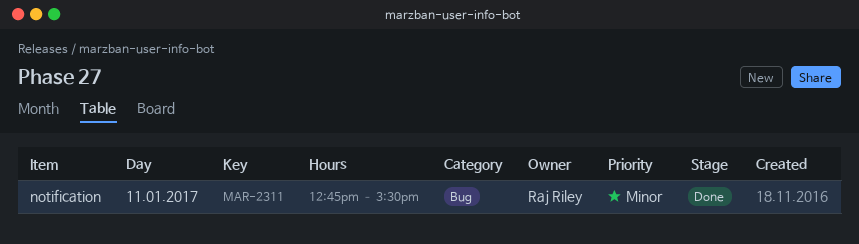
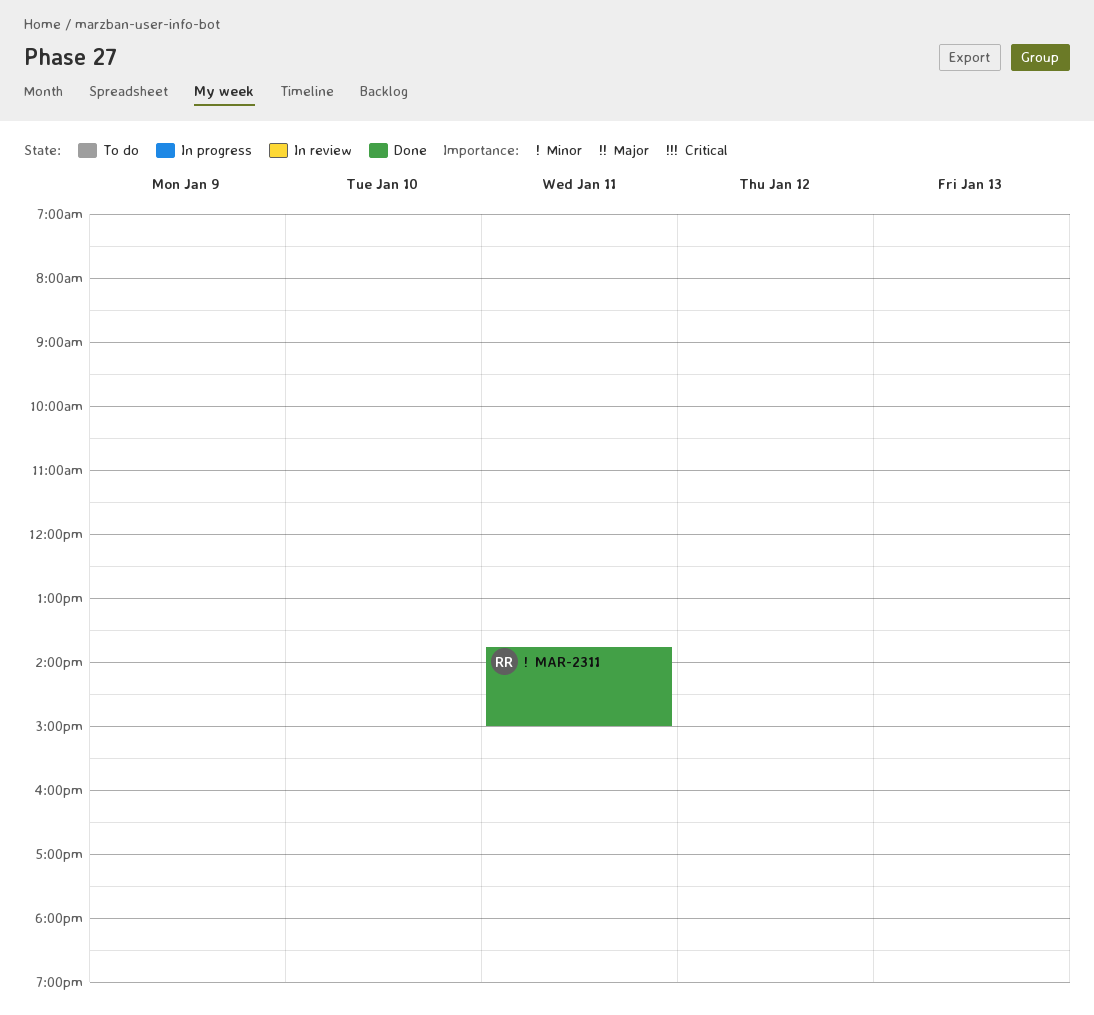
MAR-2311, begins: 12:45 -> 13:45
MAR-2311, ends: 15:30 -> 15:00

